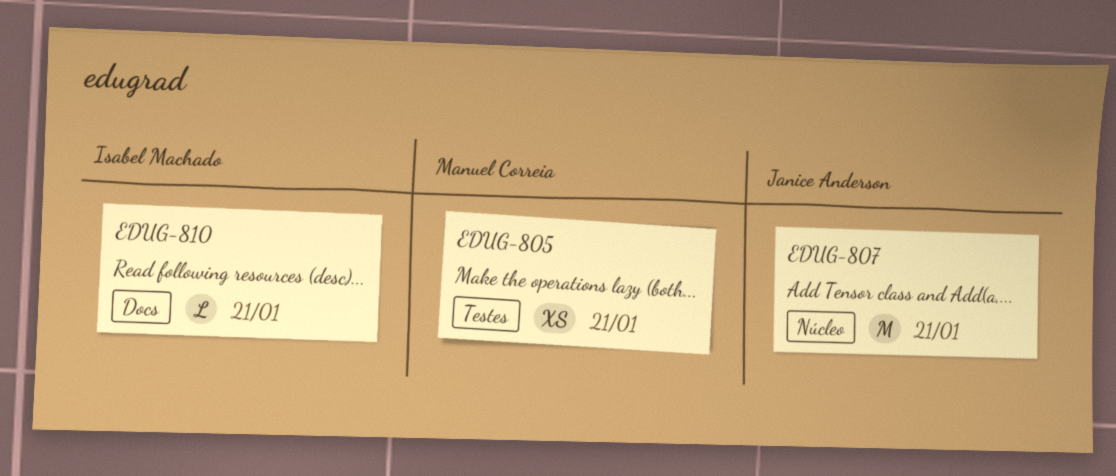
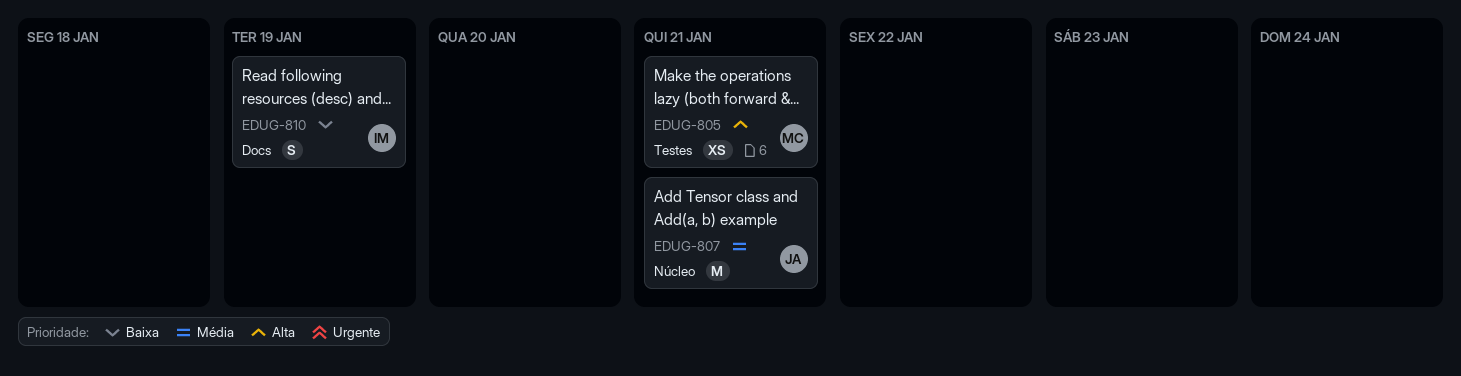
EDUG-810, estimate: L -> S
EDUG-810, due: Jan 21 -> Jan 19

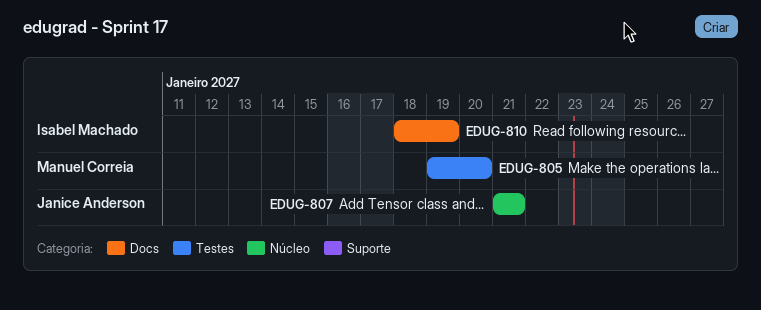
EDUG-805, due: Jan 21 -> Jan 20

